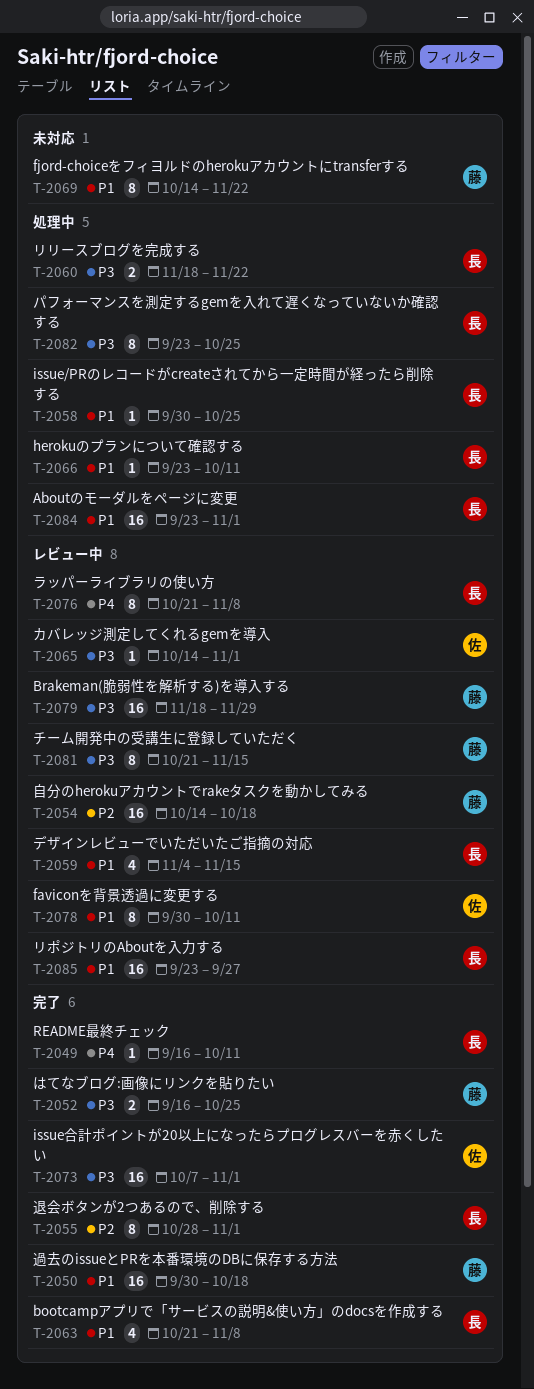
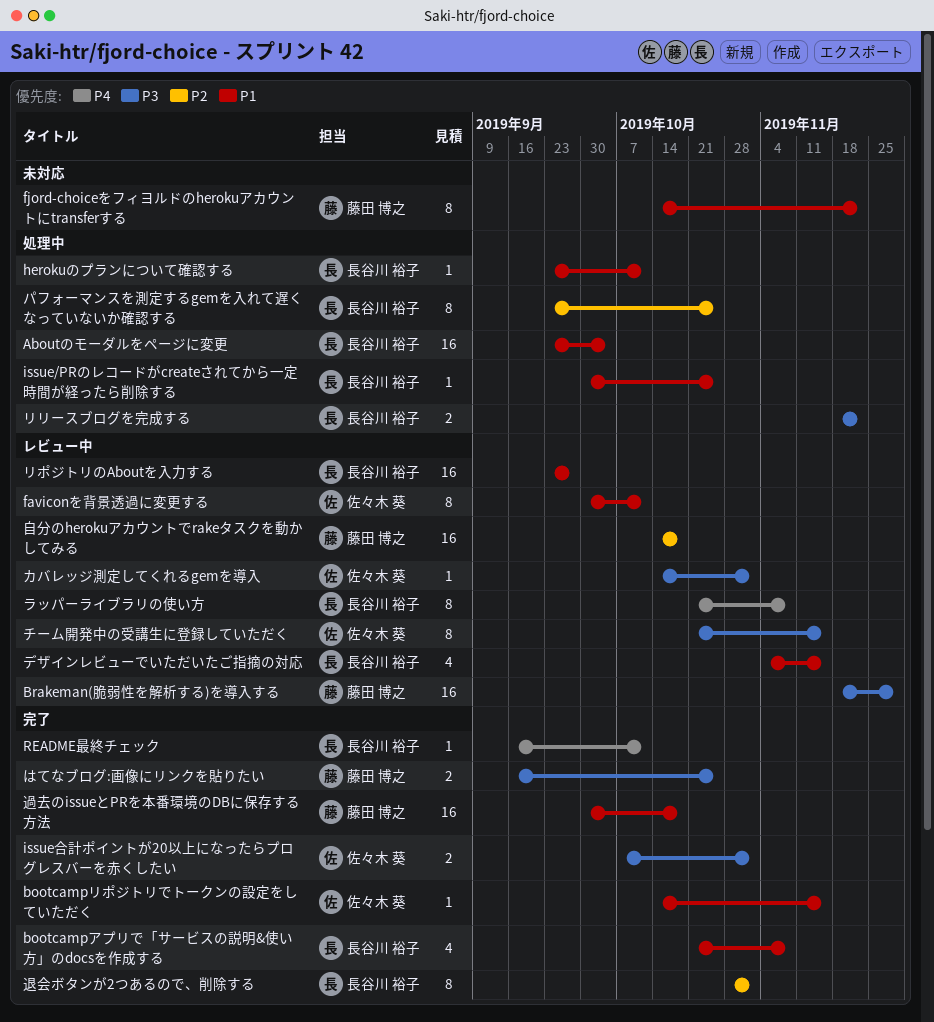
Aboutのモーダルをページに変更, due: Nov 1 -> Oct 4
bootcampリポジトリでトークンの設定をしていただく: none -> present
issue合計ポイントが20以上になったらプログレスバーを赤くしたい, estimate: 16 -> 2
チーム開発中の受講生に登録していただく, owner: 藤田 博之 -> 佐々木 葵
パフォーマンスを測定するgemを入れて遅くなっていないか確認する, priority: P3 -> P2

